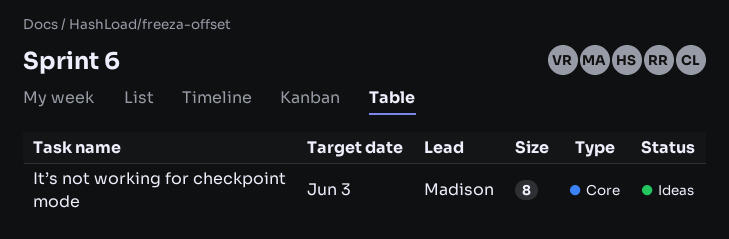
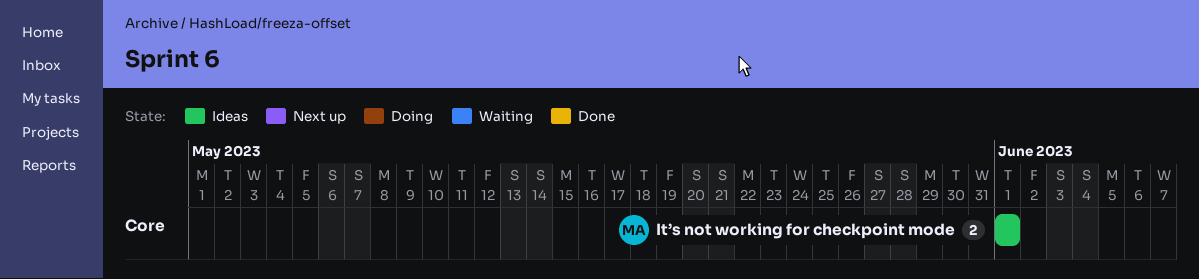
It’s not working for checkpoint mode, estimate: 8 -> 2
It’s not working for checkpoint mode, due: Jun 3 -> Jun 1

